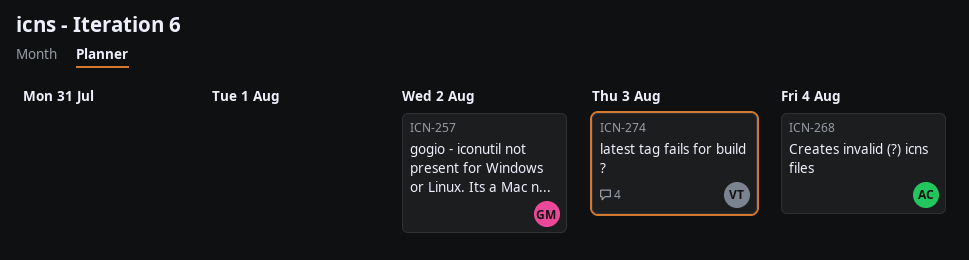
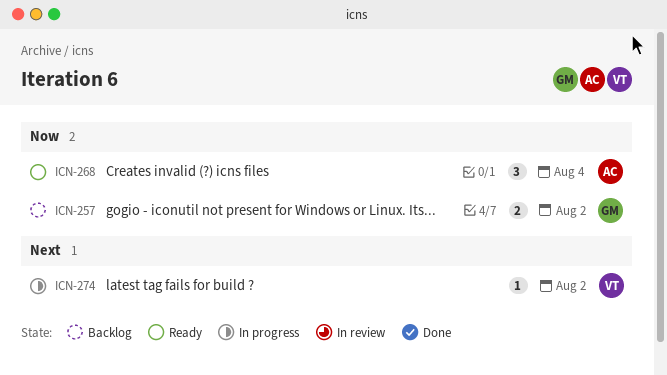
ICN-274, due: Aug 3 -> Aug 2

